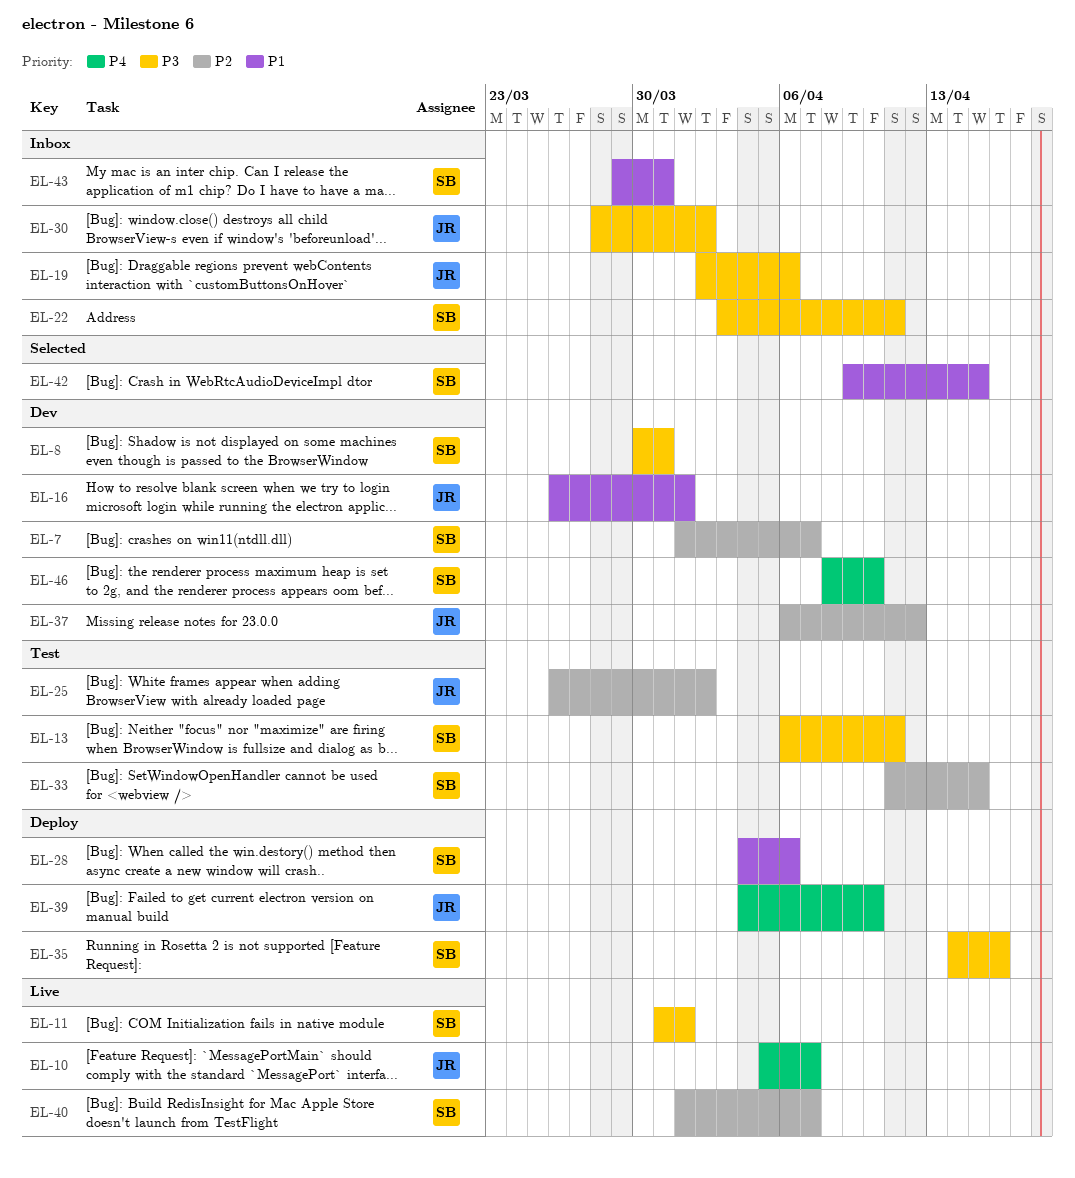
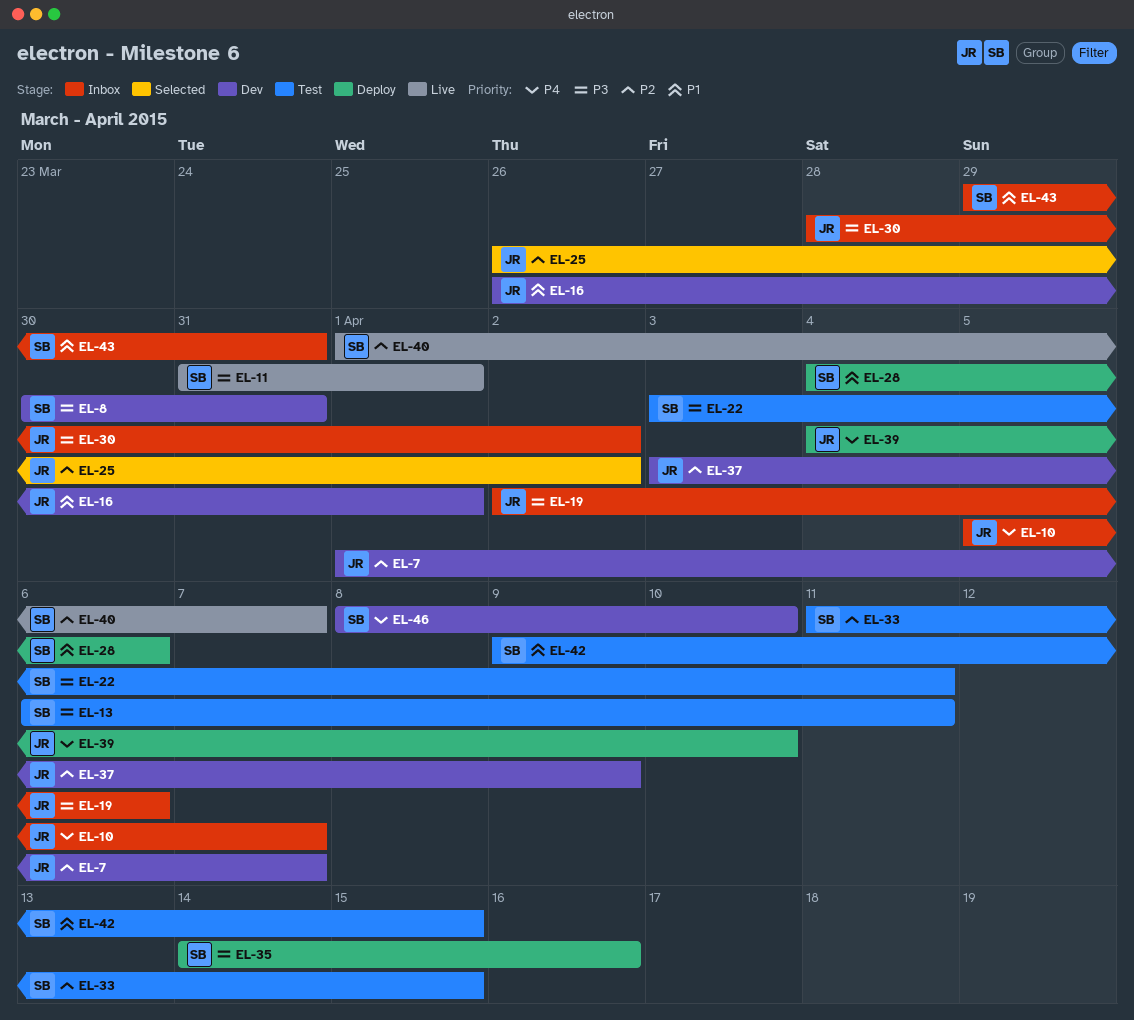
EL-7, owner: SB -> JR
EL-10, status: Live -> Inbox
EL-22, status: Inbox -> Test
EL-25, status: Test -> Selected
EL-37, start: Apr 6 -> Apr 3
EL-37, due: Apr 12 -> Apr 9
EL-42, status: Selected -> Test

